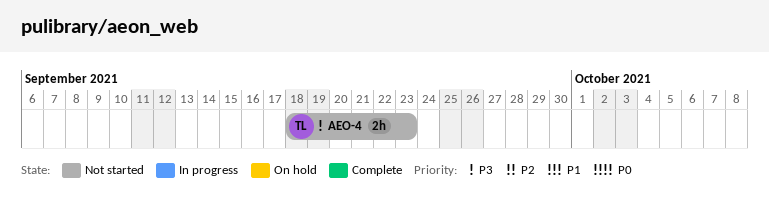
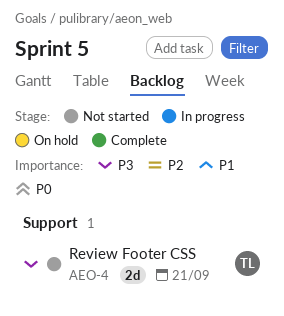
AEO-4, estimate: 2h -> 2d
AEO-4, due: Sep 23 -> Sep 21

